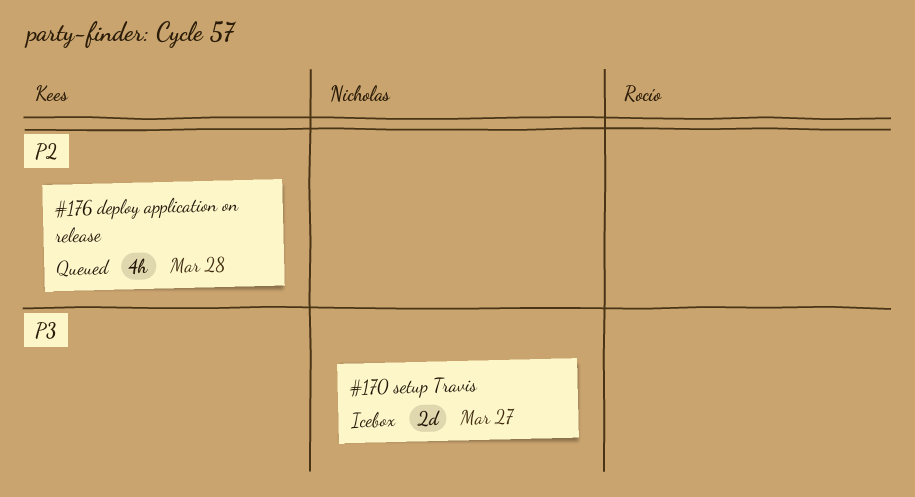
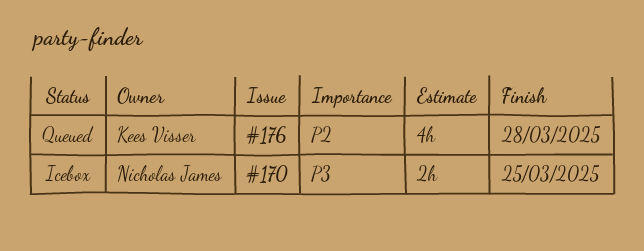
#170, estimate: 2d -> 2h
#170, due: Mar 27 -> Mar 25

